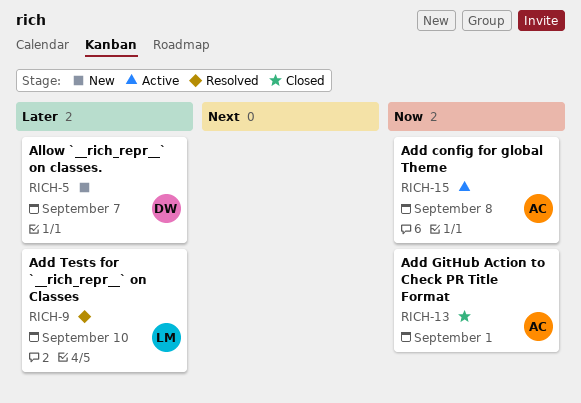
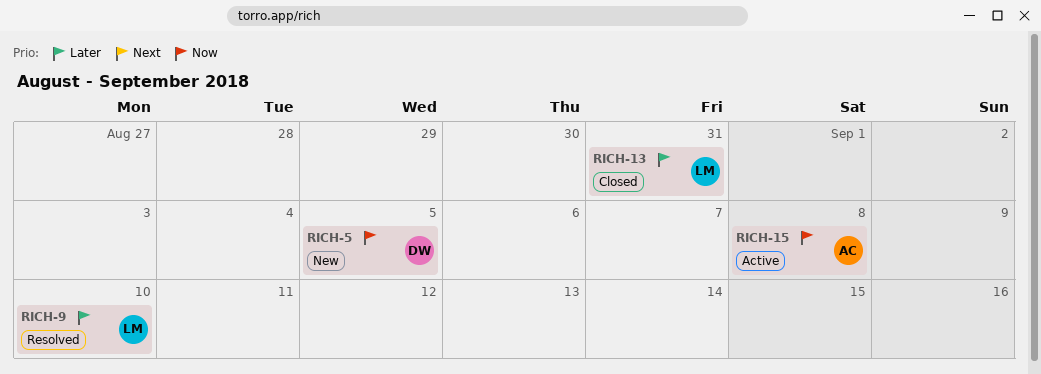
RICH-5, priority: Later -> Now
RICH-5, due: Sep 7 -> Sep 5
RICH-13, owner: AC -> LM
RICH-13, priority: Now -> Later
RICH-13, due: Sep 1 -> Aug 31

